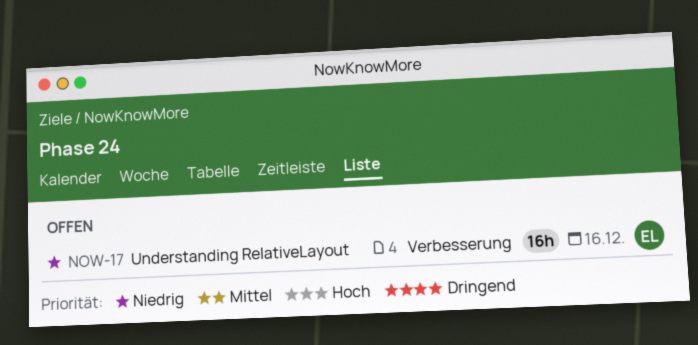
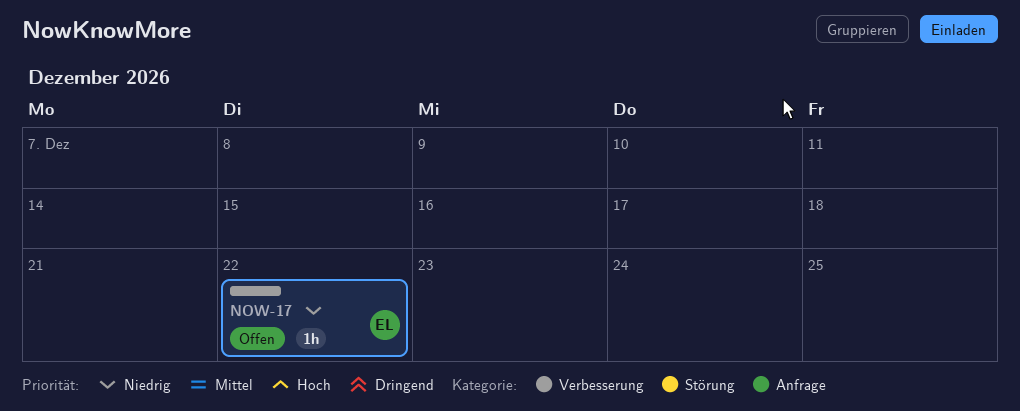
NOW-17, estimate: 16h -> 1h
NOW-17, due: Dec 16 -> Dec 22

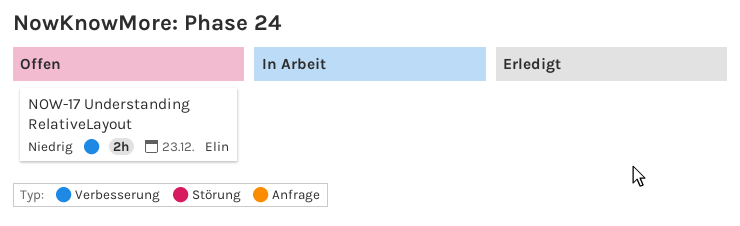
NOW-17, estimate: 1h -> 2h
NOW-17, due: Dec 22 -> Dec 23

